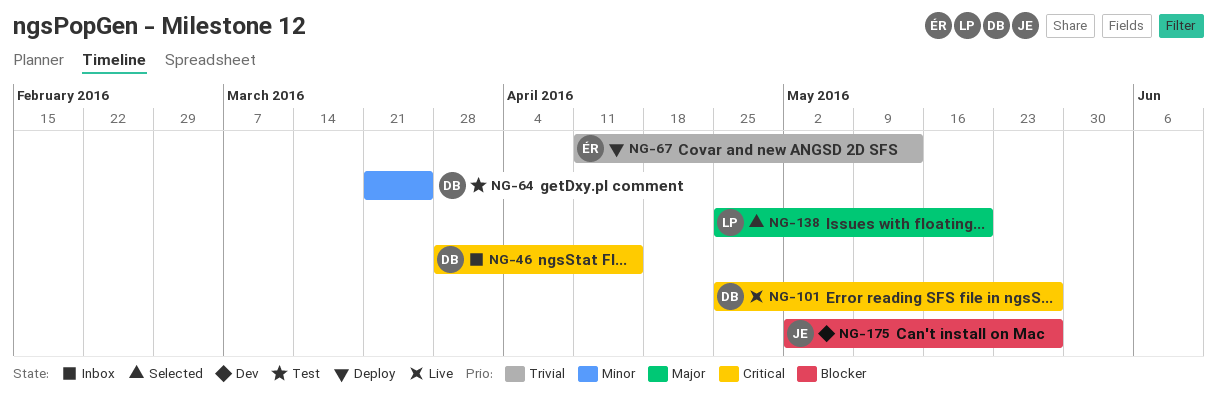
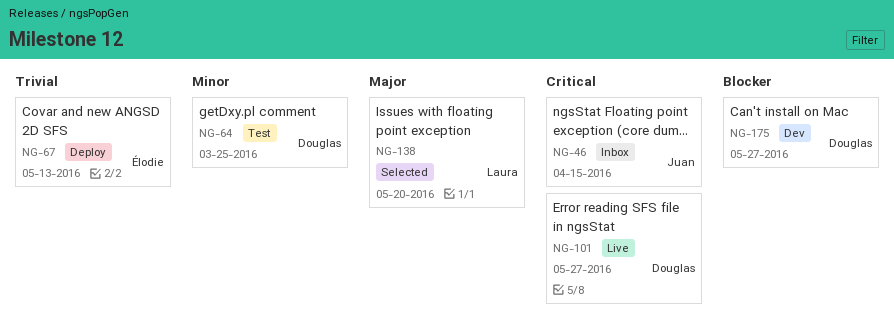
NG-46, owner: Douglas -> Juan
NG-175, owner: Juan -> Douglas

